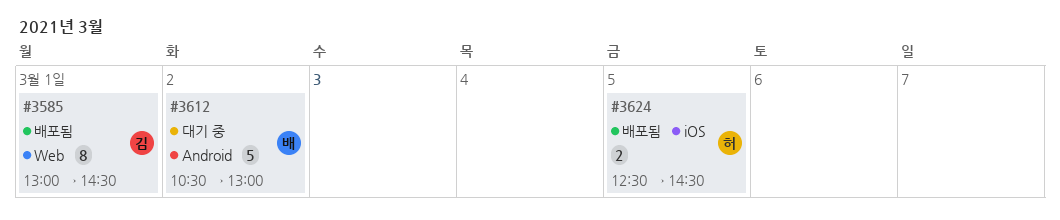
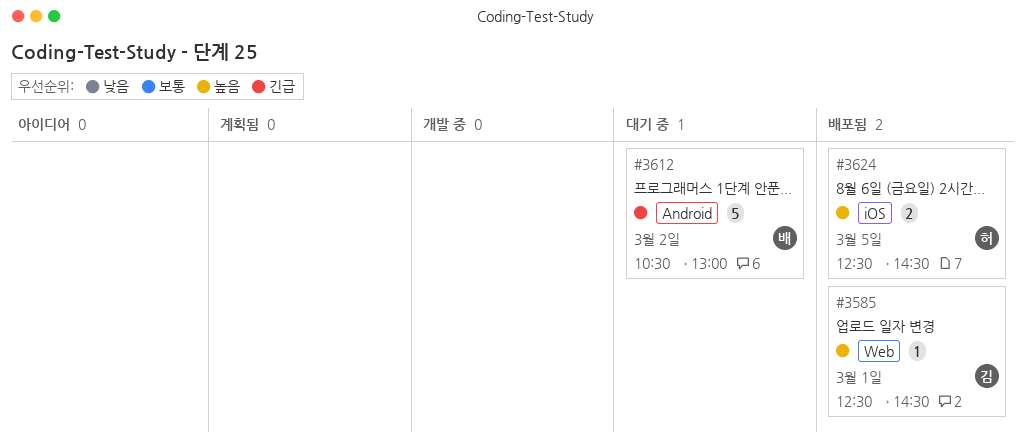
#3585, estimate: 8 -> 1
#3585, begins: 13:00 -> 12:30

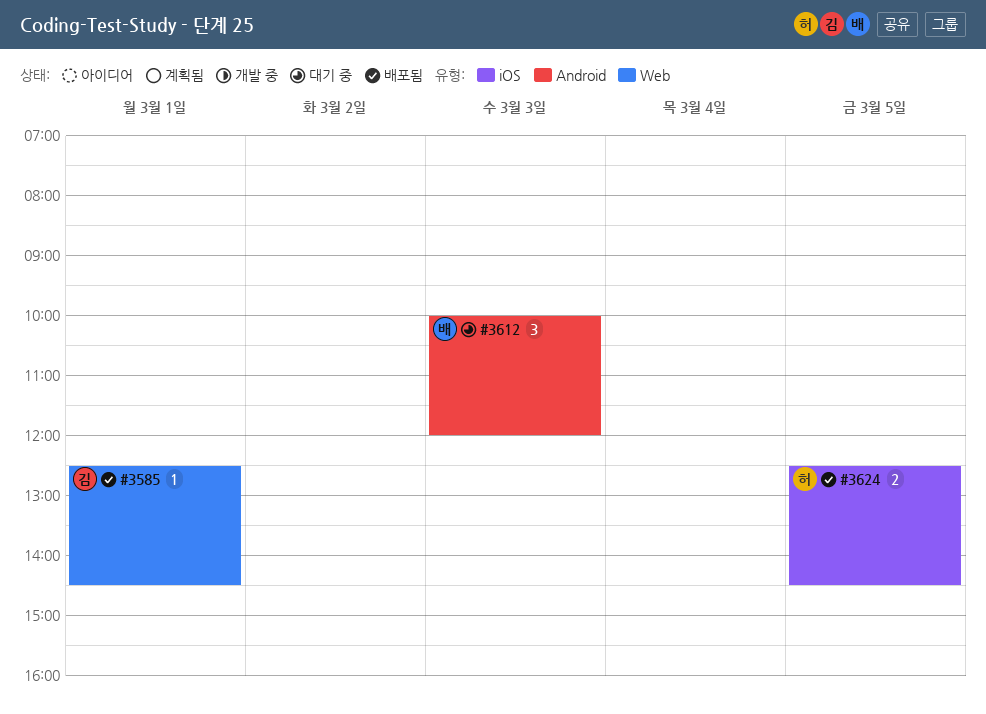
#3612, estimate: 5 -> 3
#3612, day: Mar 2 -> Mar 3
#3612, begins: 10:30 -> 10:00
#3612, ends: 13:00 -> 12:00

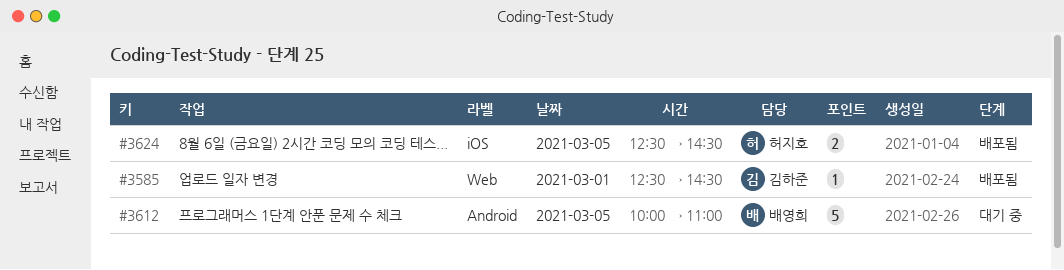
#3612, estimate: 3 -> 5
#3612, day: Mar 3 -> Mar 5
#3612, ends: 12:00 -> 11:00

